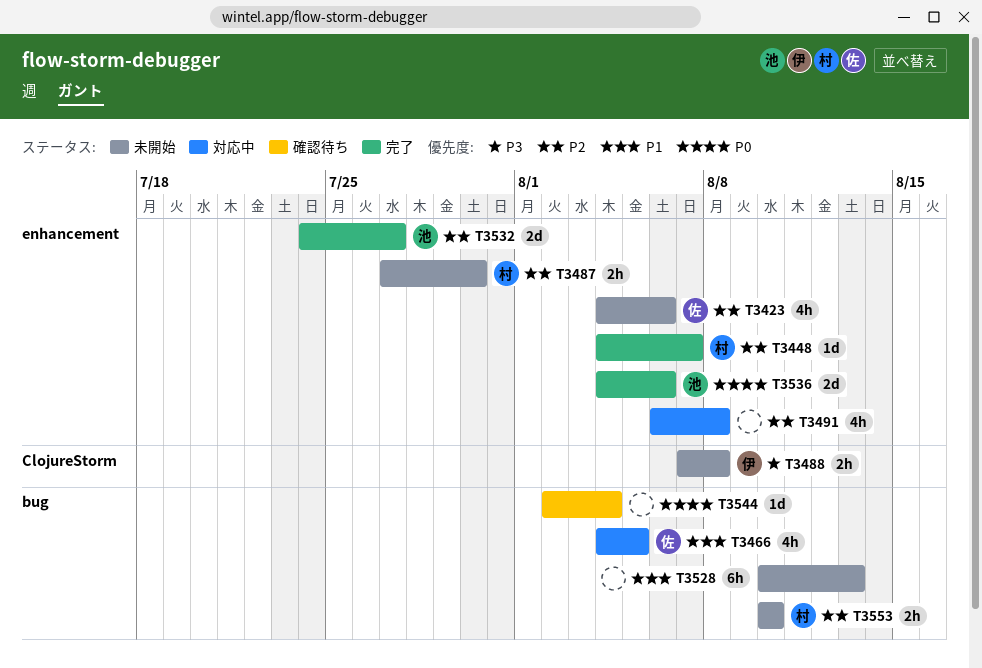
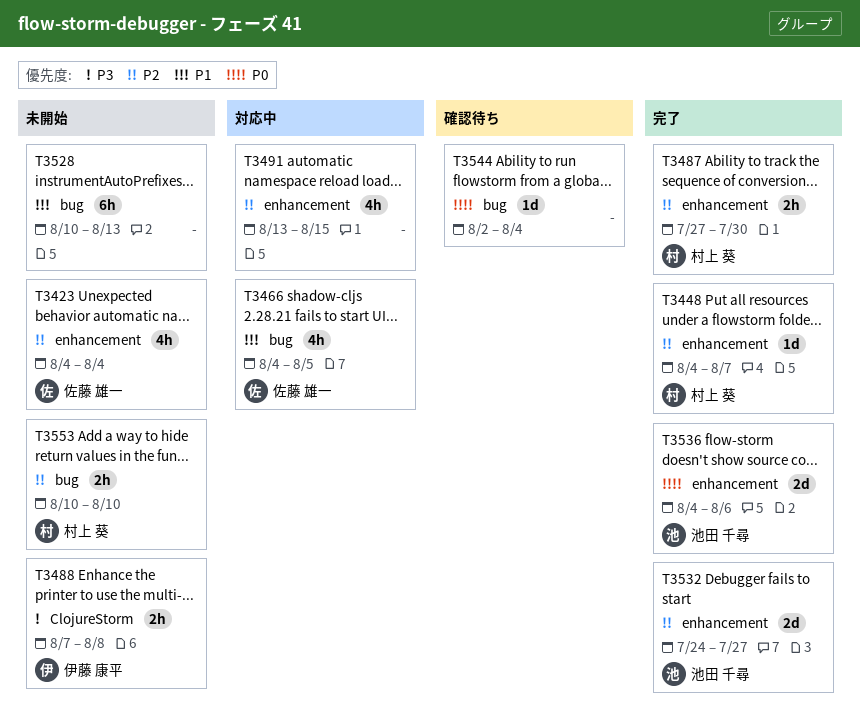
T3423, due: Aug 6 -> Aug 4
T3487, status: 未開始 -> 完了
T3491, start: Aug 6 -> Aug 13
T3491, due: Aug 8 -> Aug 15

